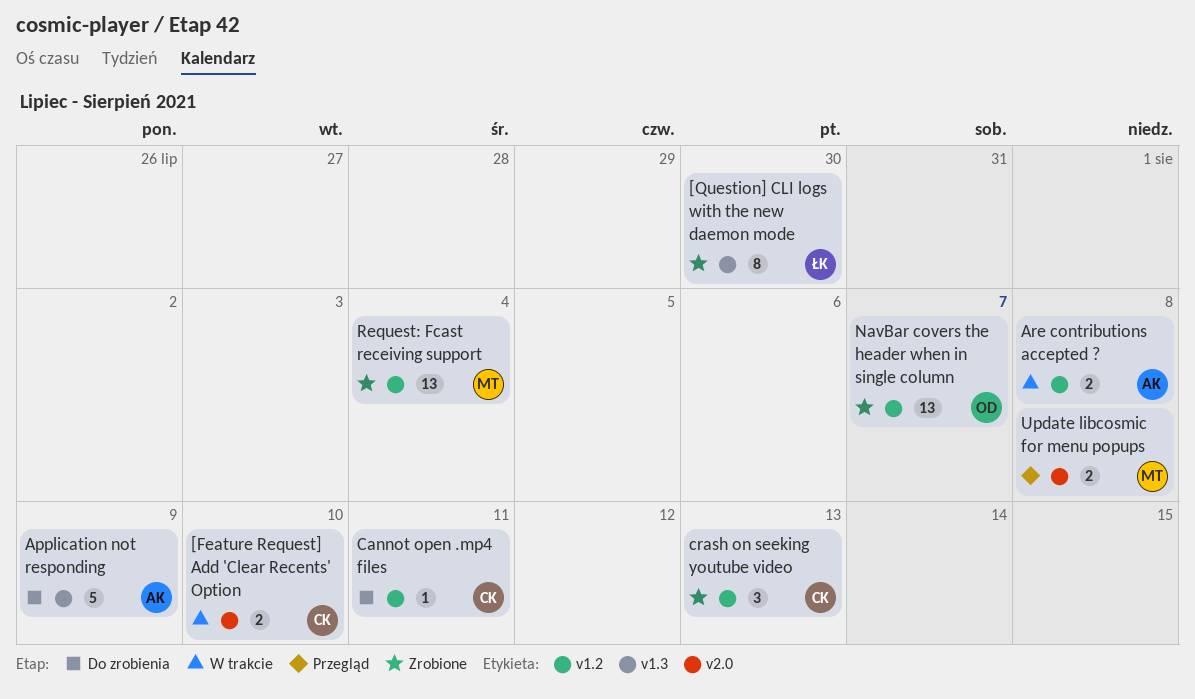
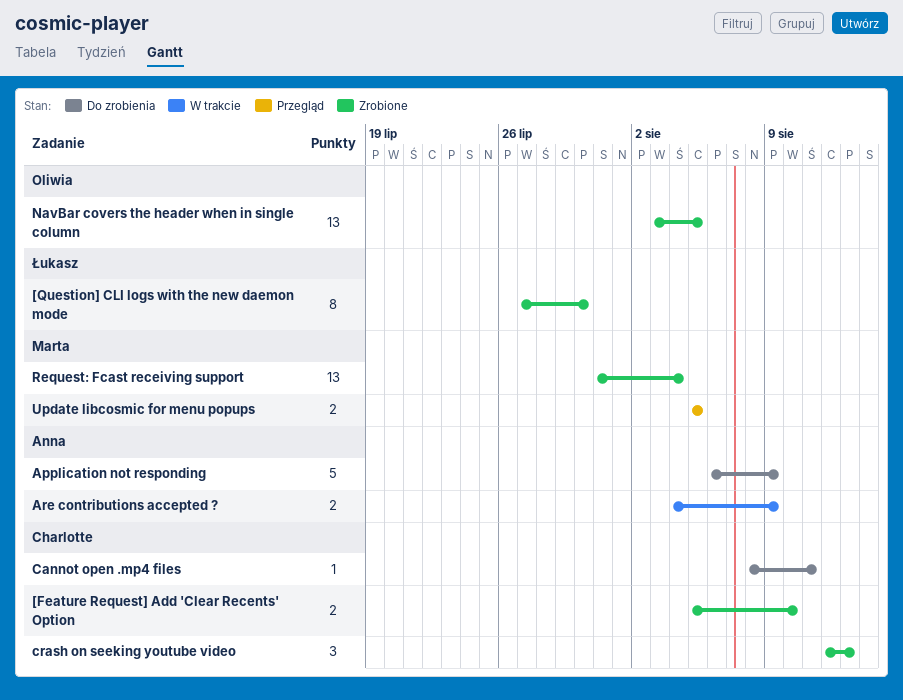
[Feature Request] Add 'Clear Recents' Option, status: W trakcie -> Zrobione
Are contributions accepted ?, due: Aug 8 -> Aug 9
NavBar covers the header when in single column, due: Aug 7 -> Aug 5
Update libcosmic for menu popups, due: Aug 8 -> Aug 5

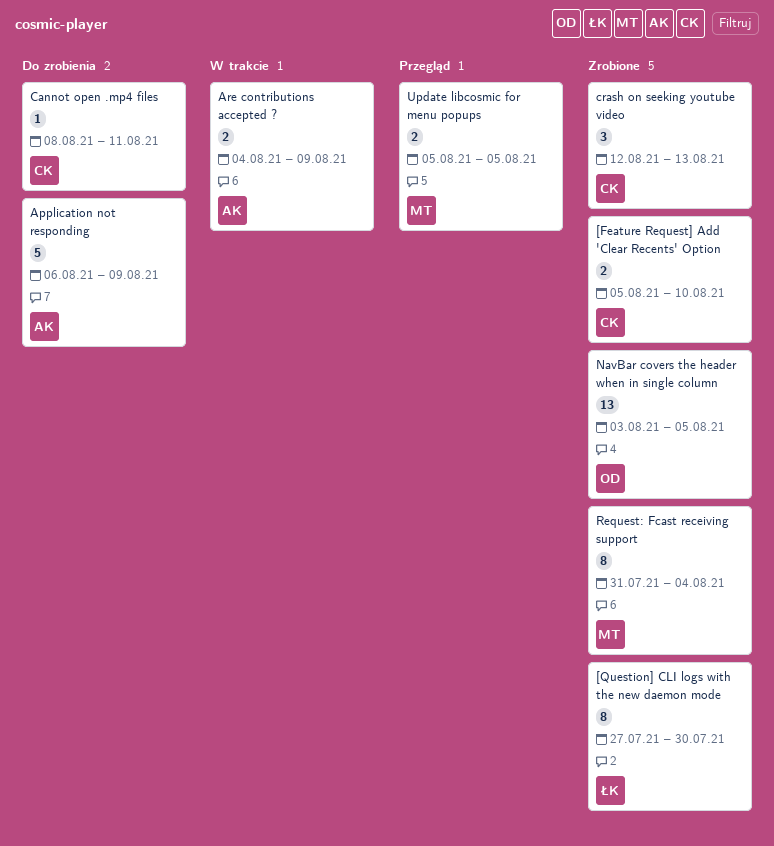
Request: Fcast receiving support, estimate: 13 -> 8

